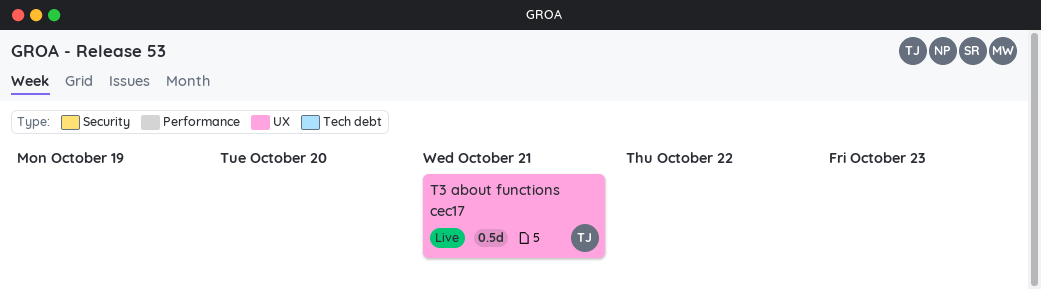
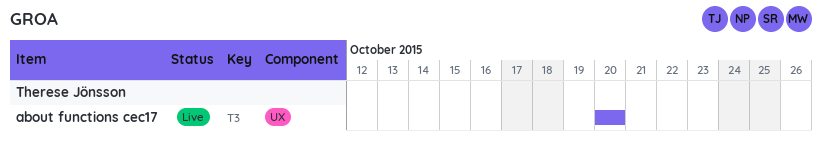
T3, due: Oct 21 -> Oct 20

